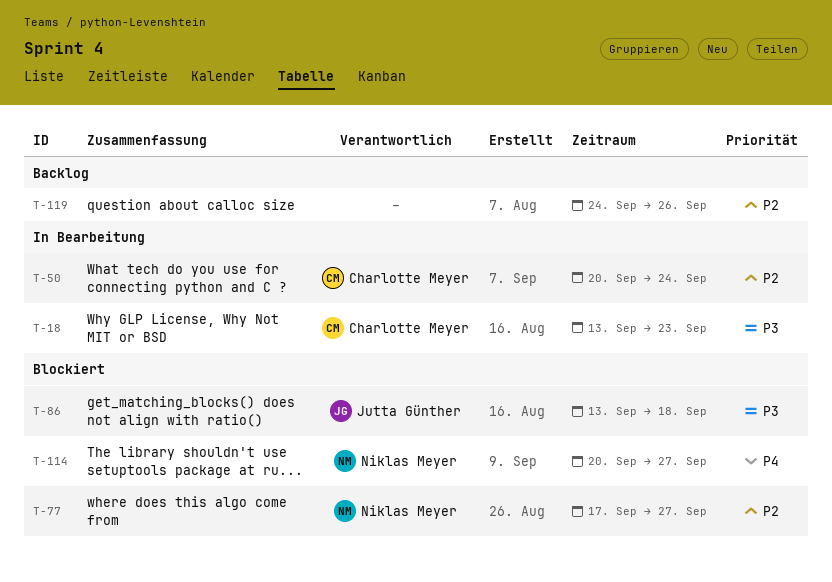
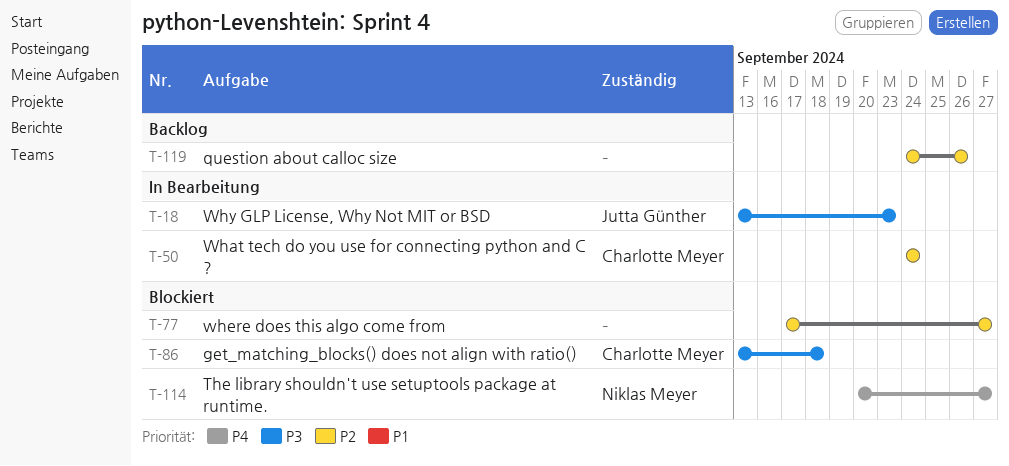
T-18, owner: Charlotte Meyer -> Jutta Günther
T-50, start: Sep 20 -> Sep 24
T-77, owner: Niklas Meyer -> none
T-86, owner: Jutta Günther -> Charlotte Meyer

